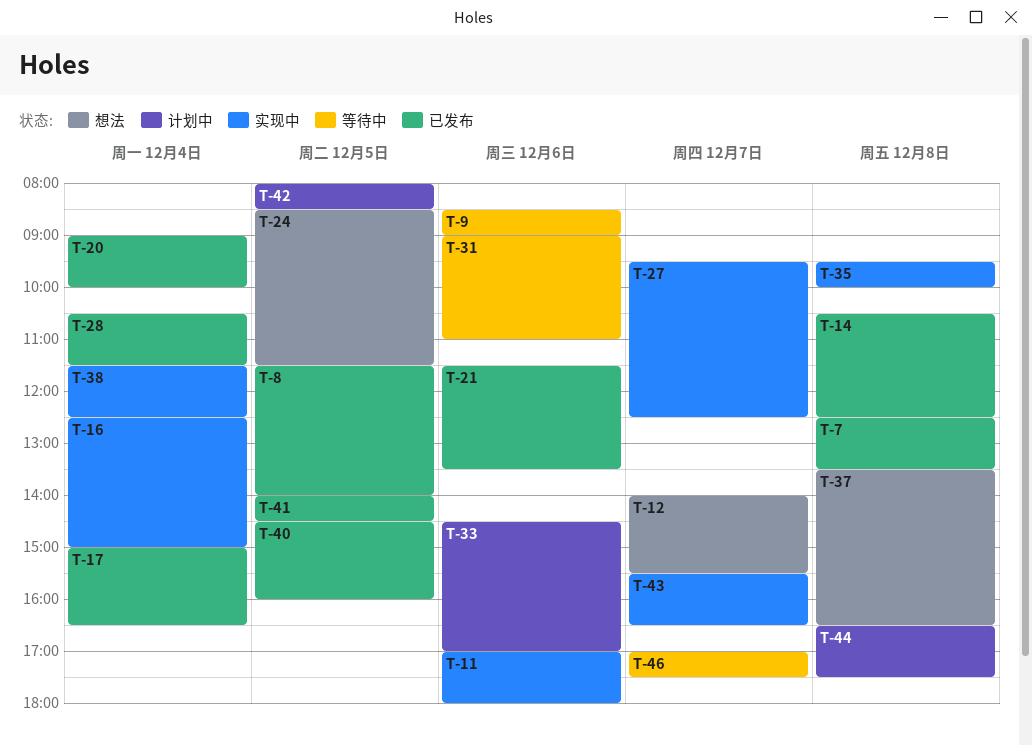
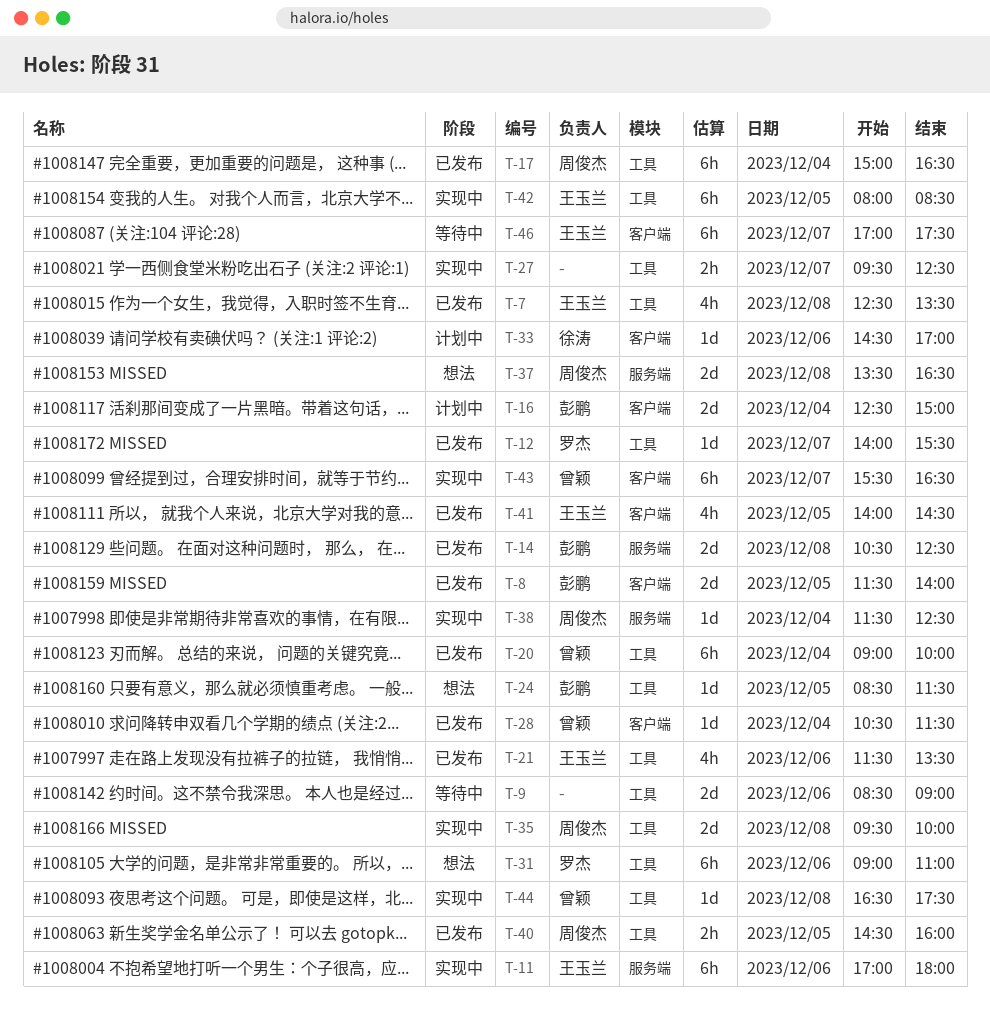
T-12, status: 想法 -> 已发布
T-16, status: 实现中 -> 计划中
T-31, status: 等待中 -> 想法
T-42, status: 计划中 -> 实现中
T-44, status: 计划中 -> 实现中

